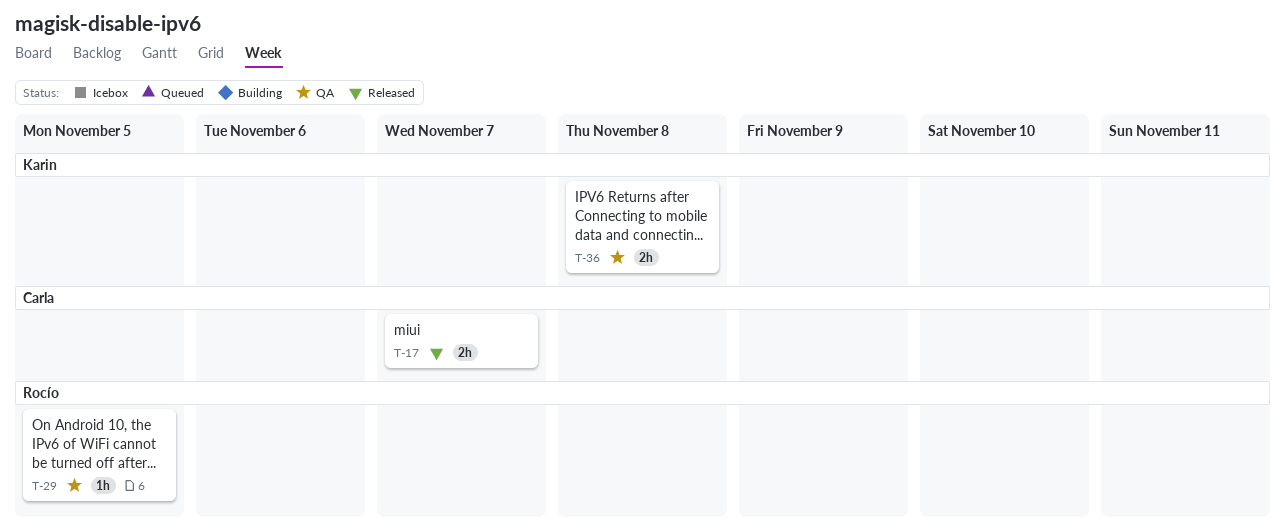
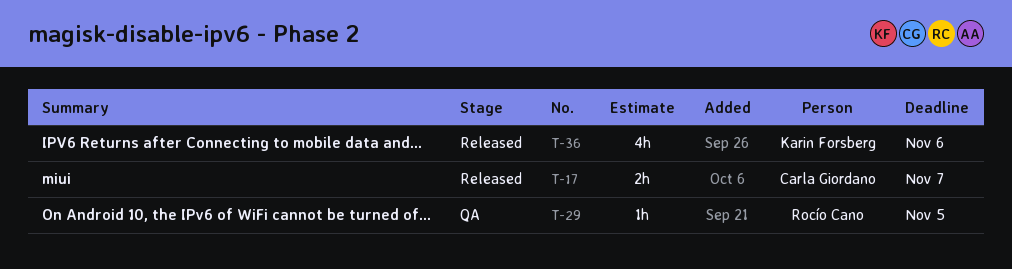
T-36, status: QA -> Released
T-36, estimate: 2h -> 4h
T-36, due: Nov 8 -> Nov 6

